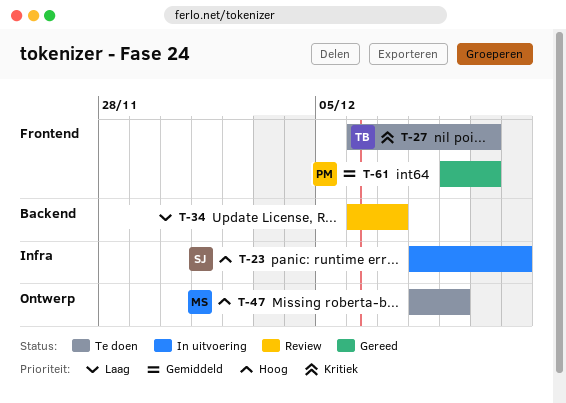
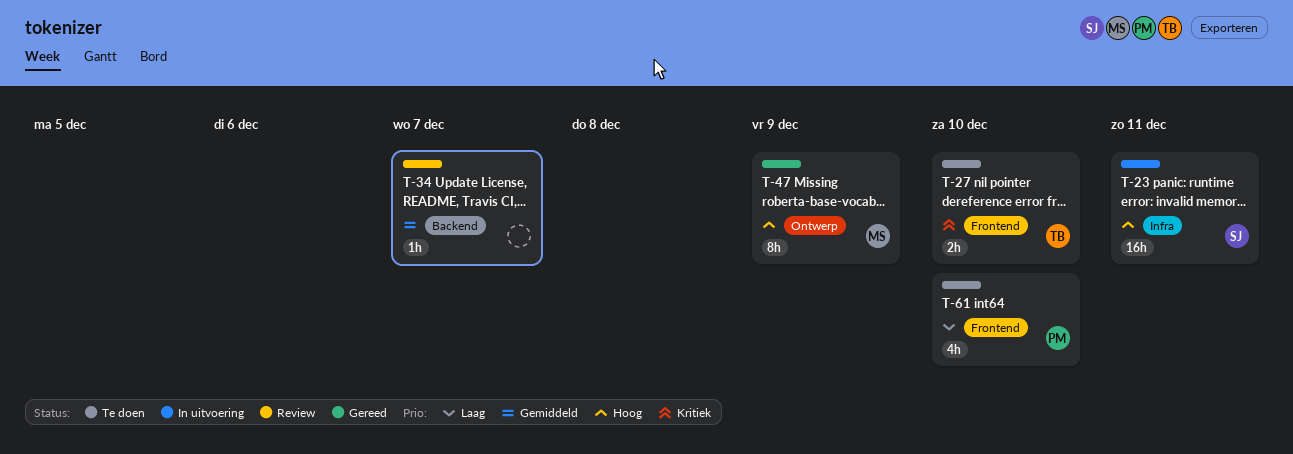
T-34, priority: Laag -> Gemiddeld
T-47, status: Te doen -> Gereed
T-61, status: Gereed -> Te doen
T-61, priority: Gemiddeld -> Laag

